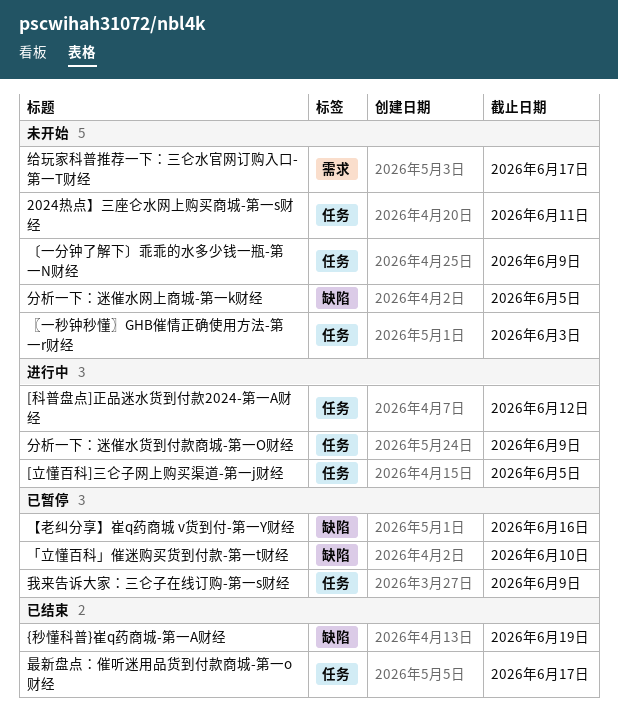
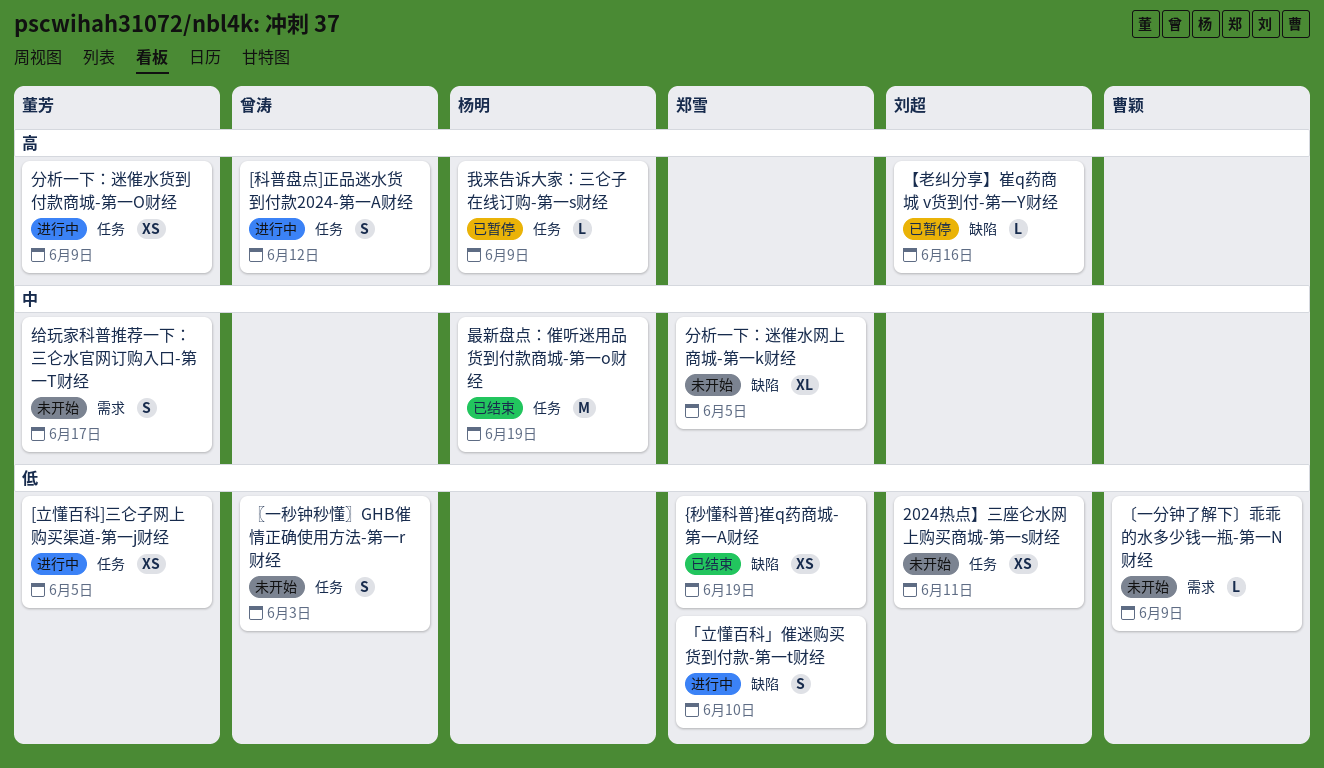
「立懂百科」催迷购买货到付款-第一t财经, status: 已暂停 -> 进行中
〔一分钟了解下〕乖乖的水多少钱一瓶-第一N财经, label: 任务 -> 需求
最新盘点：催听迷用品货到付款商城-第一o财经, due: Jun 17 -> Jun 19

